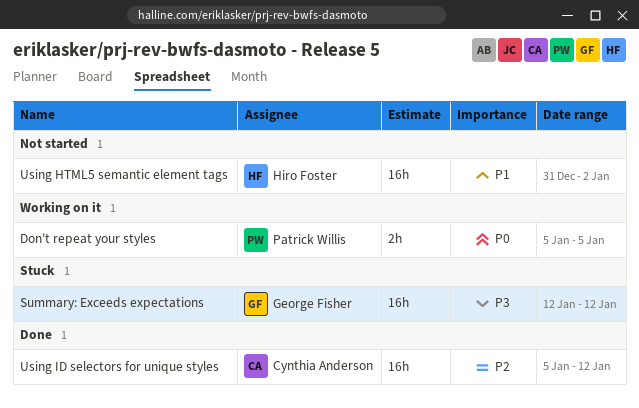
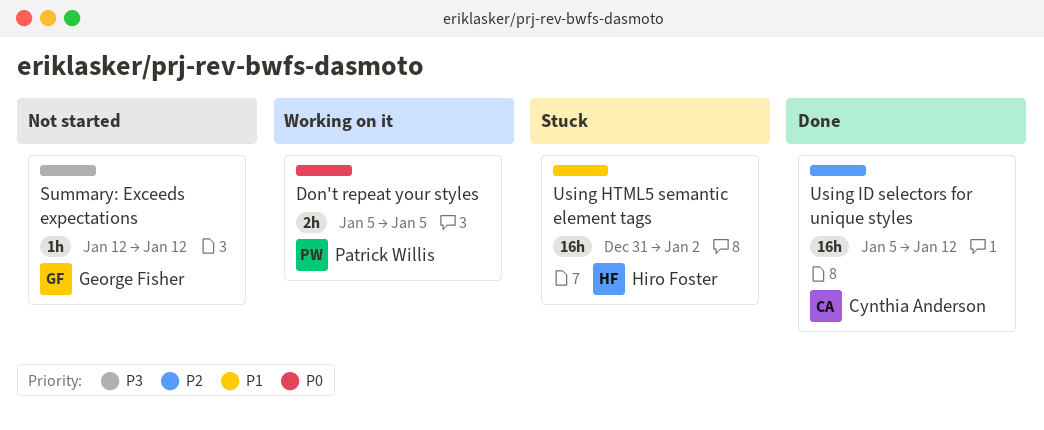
Summary: Exceeds expectations, status: Stuck -> Not started
Summary: Exceeds expectations, estimate: 16h -> 1h
Using HTML5 semantic element tags, status: Not started -> Stuck

